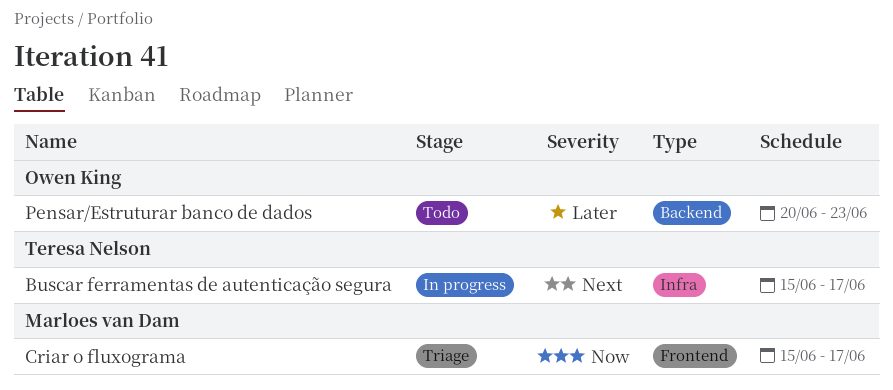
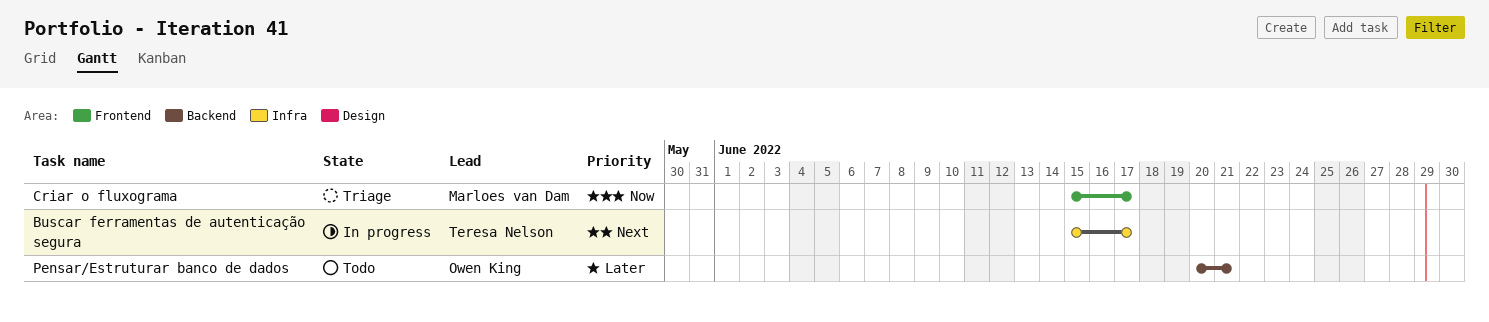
Pensar/Estruturar banco de dados, due: Jun 23 -> Jun 21

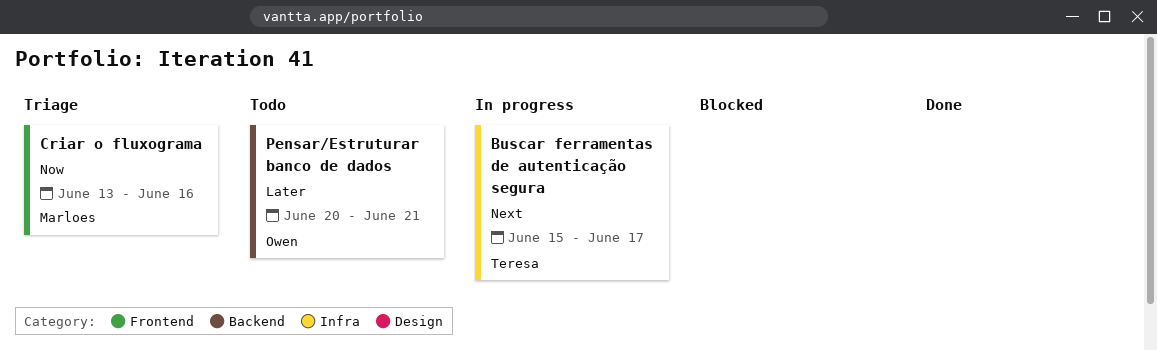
Criar o fluxograma, start: Jun 15 -> Jun 13
Criar o fluxograma, due: Jun 17 -> Jun 16

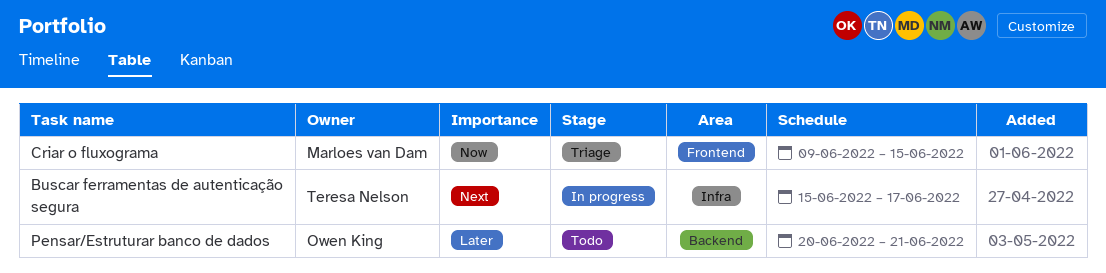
Criar o fluxograma, start: Jun 13 -> Jun 9
Criar o fluxograma, due: Jun 16 -> Jun 15

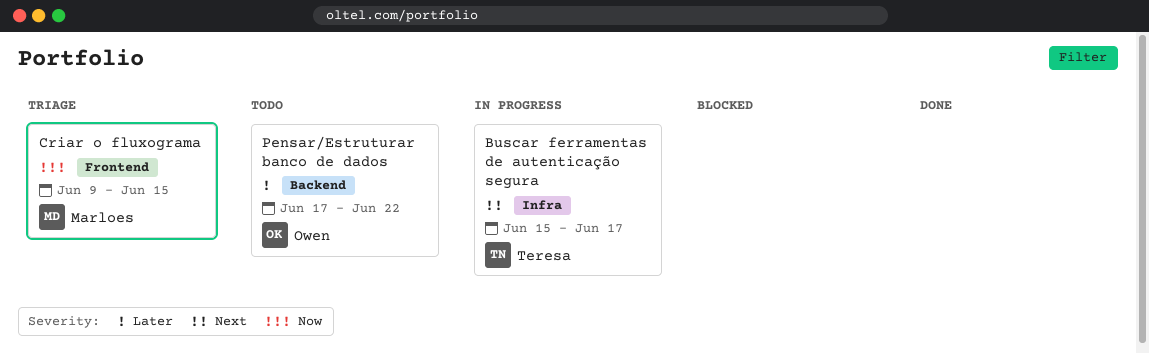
Pensar/Estruturar banco de dados, start: Jun 20 -> Jun 17
Pensar/Estruturar banco de dados, due: Jun 21 -> Jun 22

